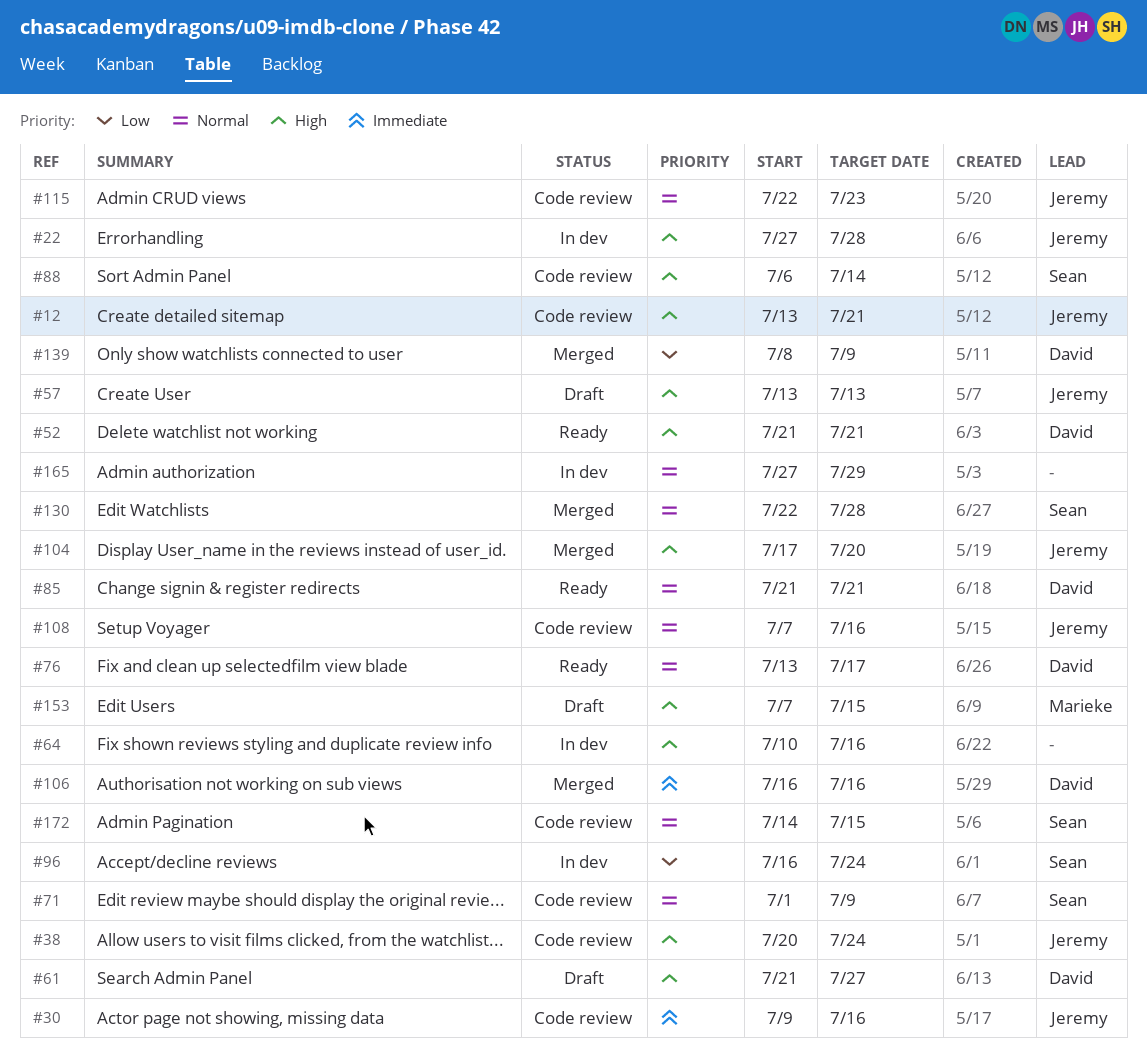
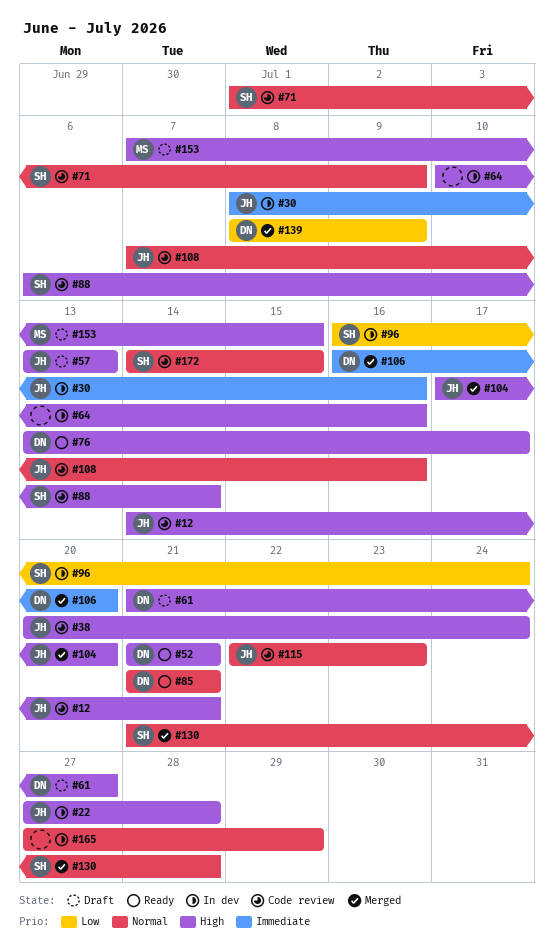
#12, start: Jul 13 -> Jul 14
#30, status: Code review -> In dev
#30, start: Jul 9 -> Jul 8
#76, priority: Normal -> High
#106, due: Jul 16 -> Jul 20
#130, start: Jul 22 -> Jul 21

